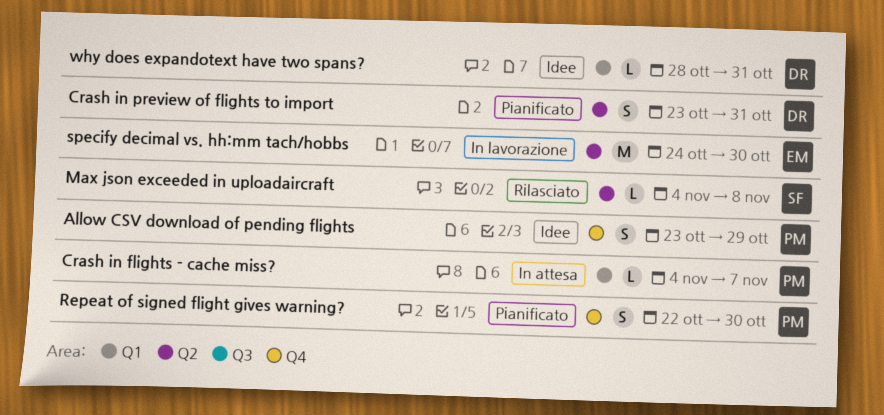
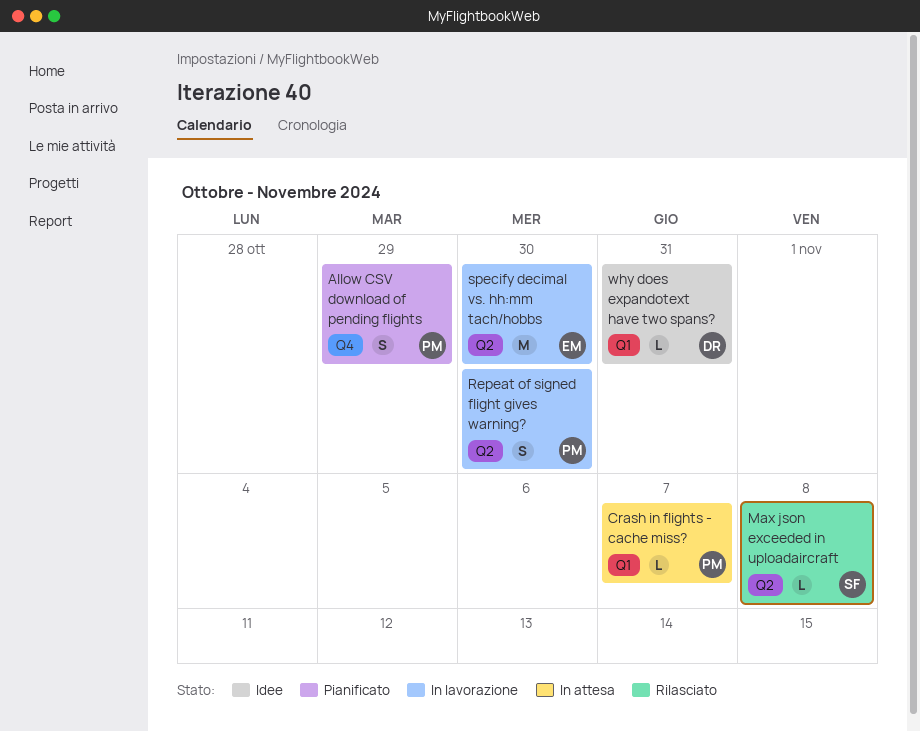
Allow CSV download of pending flights, status: Idee -> Pianificato
Crash in preview of flights to import: present -> none
Repeat of signed flight gives warning?, status: Pianificato -> In lavorazione
Repeat of signed flight gives warning?, label: Q4 -> Q2

